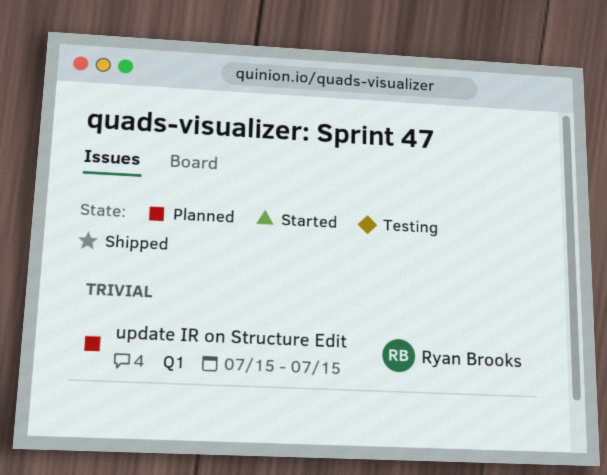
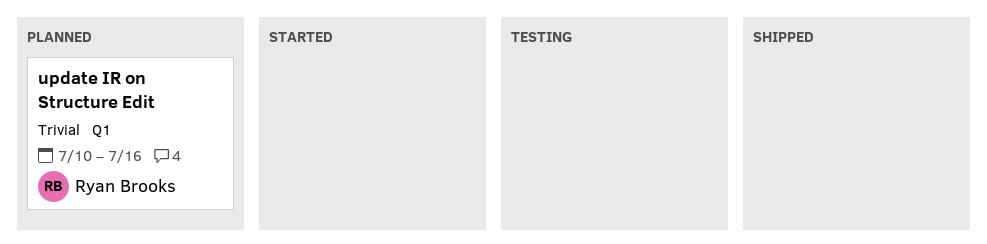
update IR on Structure Edit, start: Jul 15 -> Jul 10
update IR on Structure Edit, due: Jul 15 -> Jul 16

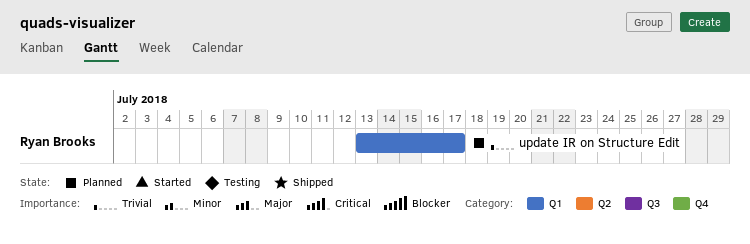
update IR on Structure Edit, start: Jul 10 -> Jul 13
update IR on Structure Edit, due: Jul 16 -> Jul 17

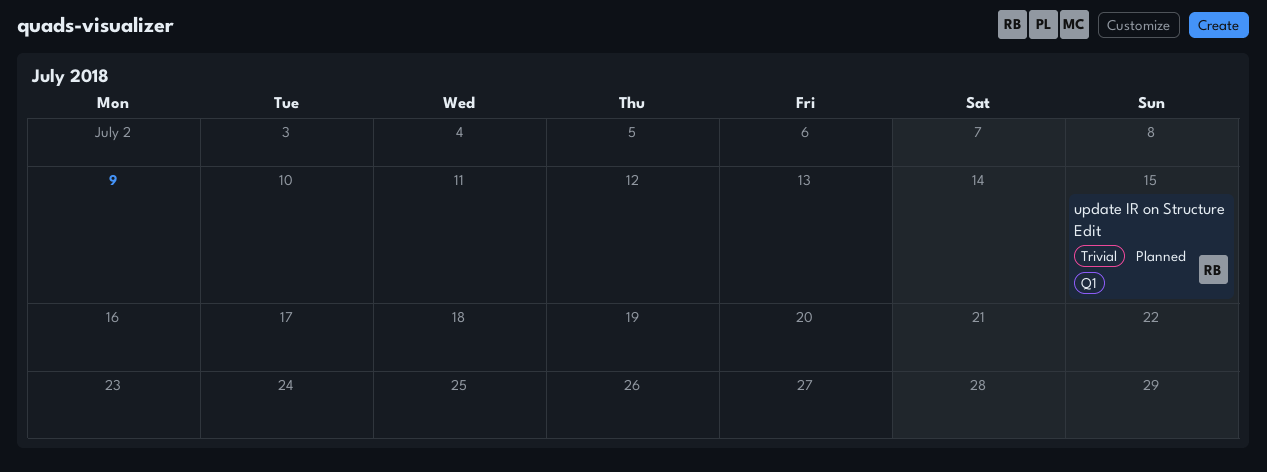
update IR on Structure Edit, due: Jul 17 -> Jul 15

